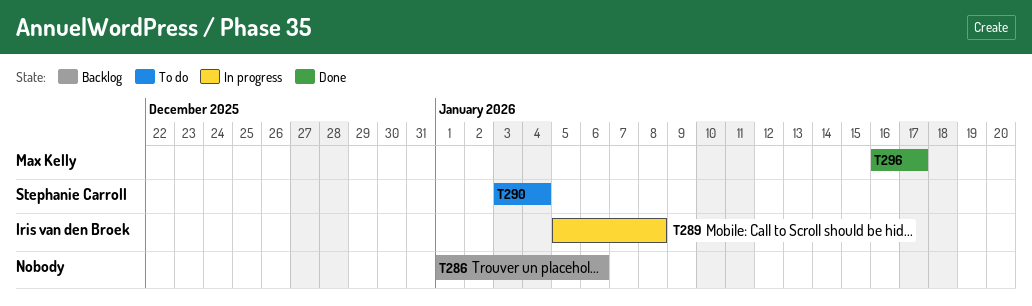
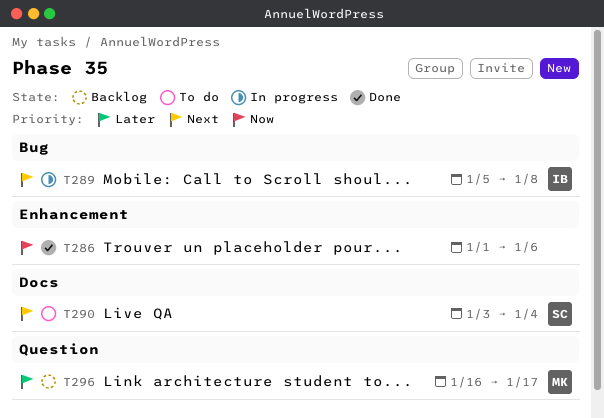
T286, status: Backlog -> Done
T296, status: Done -> Backlog

